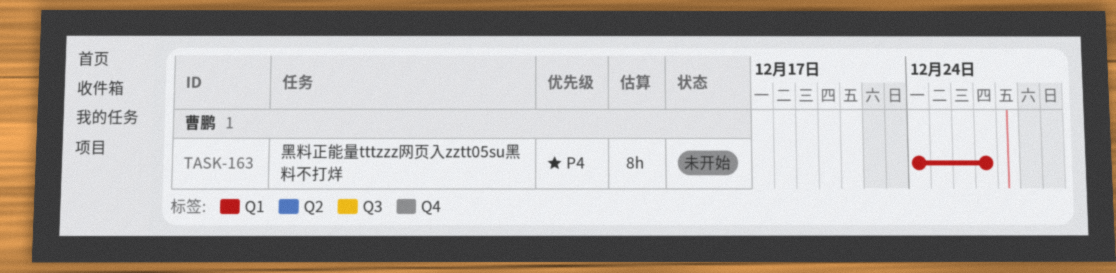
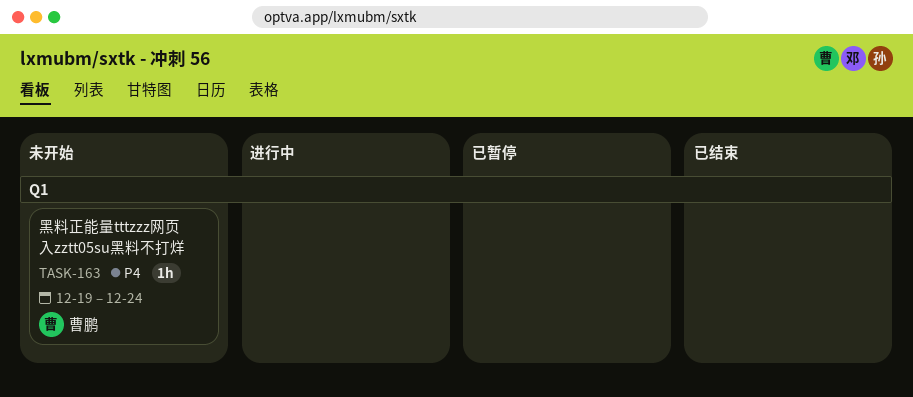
TASK-163, estimate: 8h -> 1h
TASK-163, start: Dec 24 -> Dec 19
TASK-163, due: Dec 27 -> Dec 24

